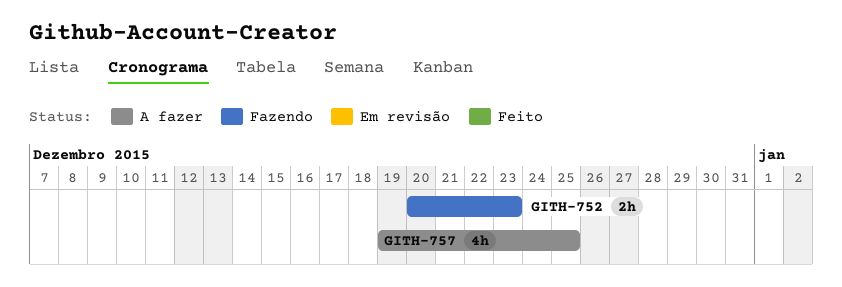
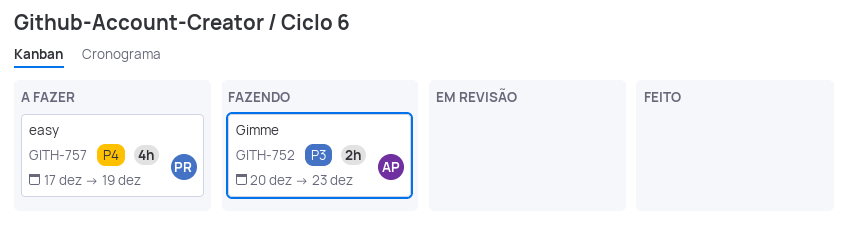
GITH-757, start: Dec 19 -> Dec 17
GITH-757, due: Dec 25 -> Dec 19

